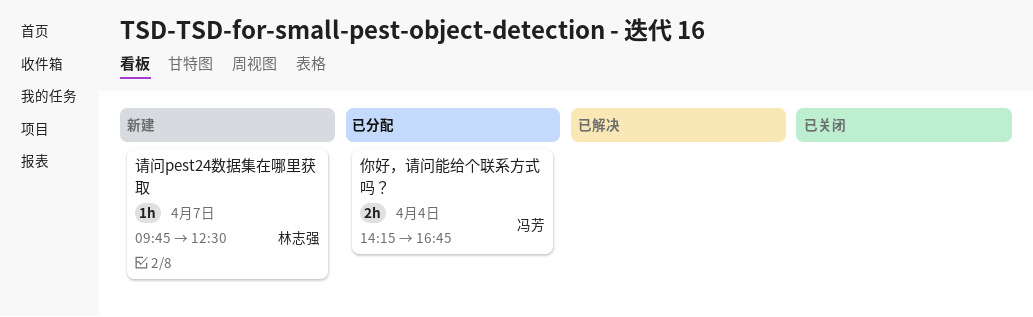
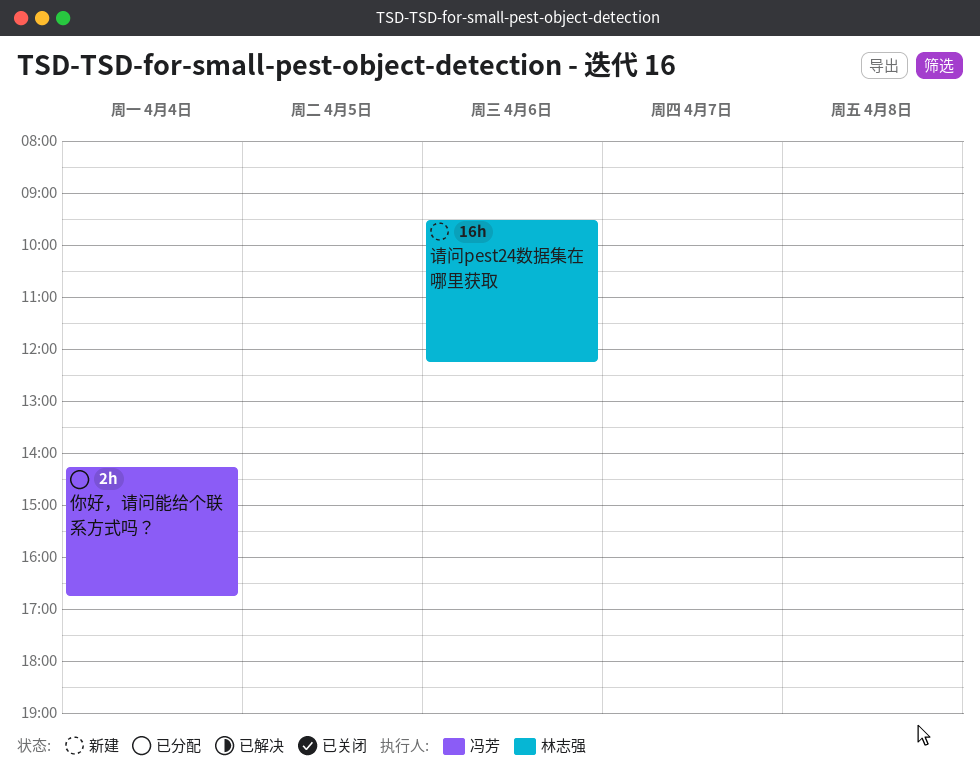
请问pest24数据集在哪里获取, estimate: 1h -> 16h
请问pest24数据集在哪里获取, day: Apr 7 -> Apr 6
请问pest24数据集在哪里获取, begins: 09:45 -> 09:30
请问pest24数据集在哪里获取, ends: 12:30 -> 12:15

